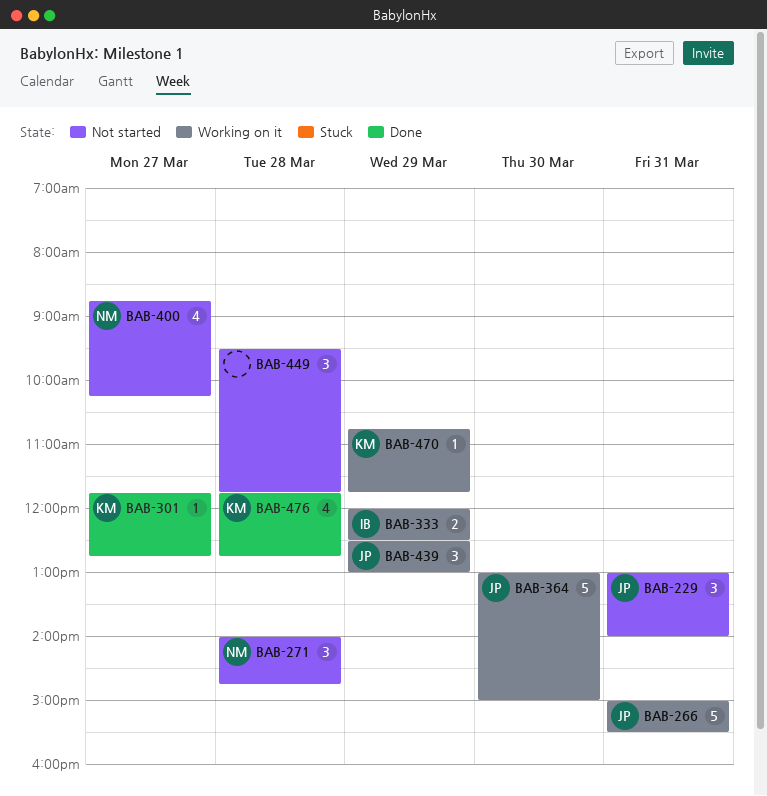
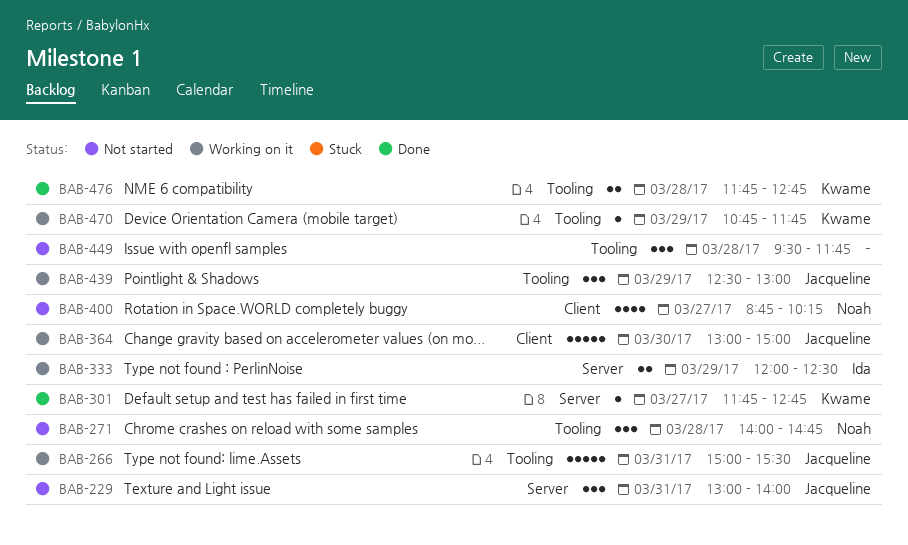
BAB-476, estimate: 4 -> 2

